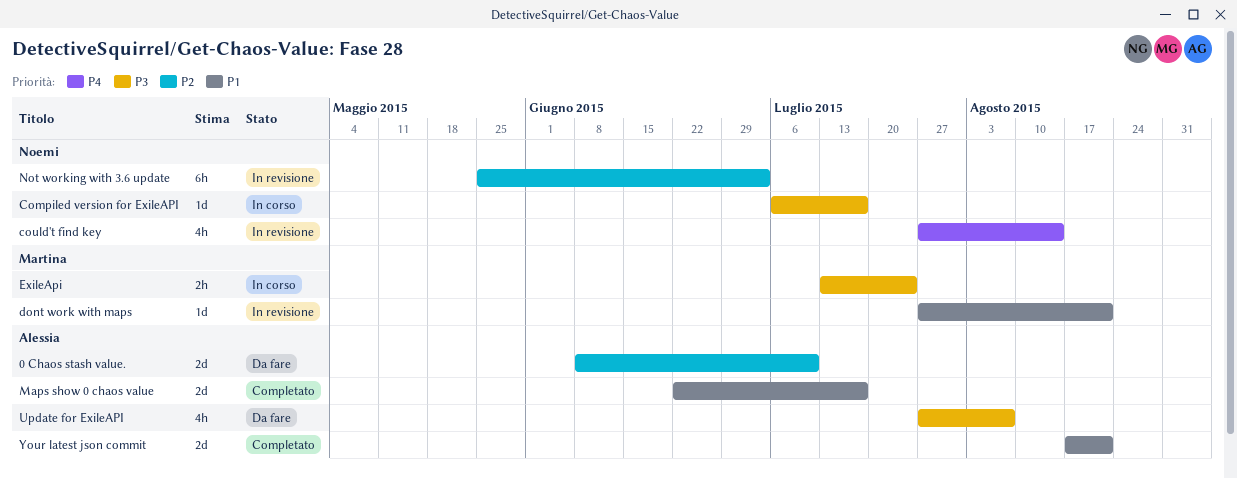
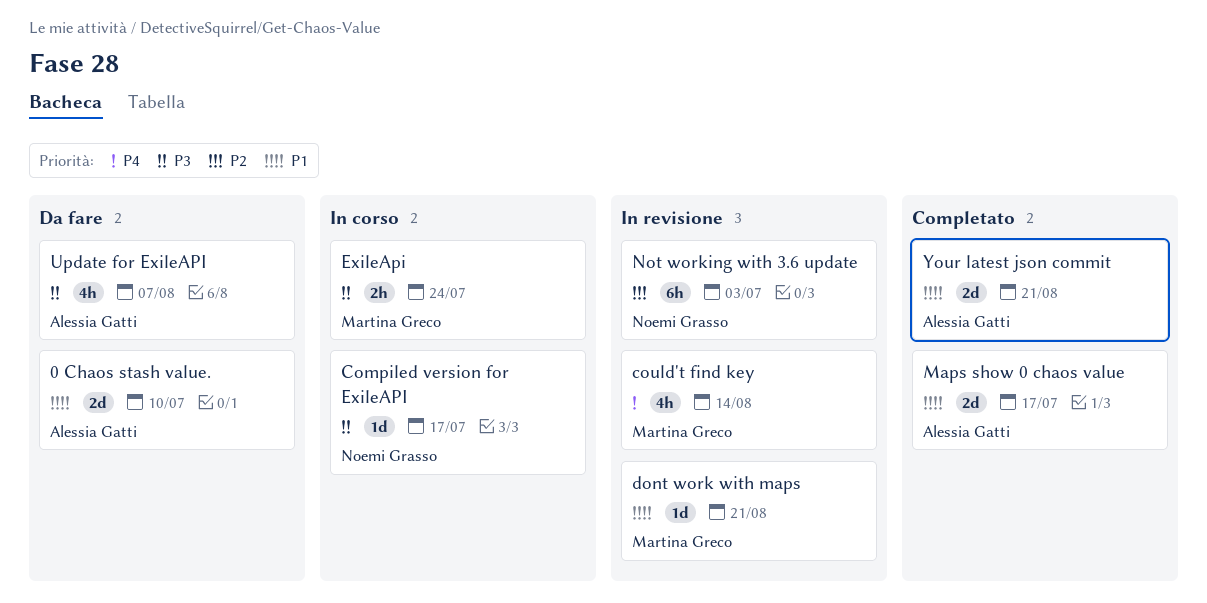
0 Chaos stash value., priority: P2 -> P1
could't find key, owner: Noemi Grasso -> Martina Greco

